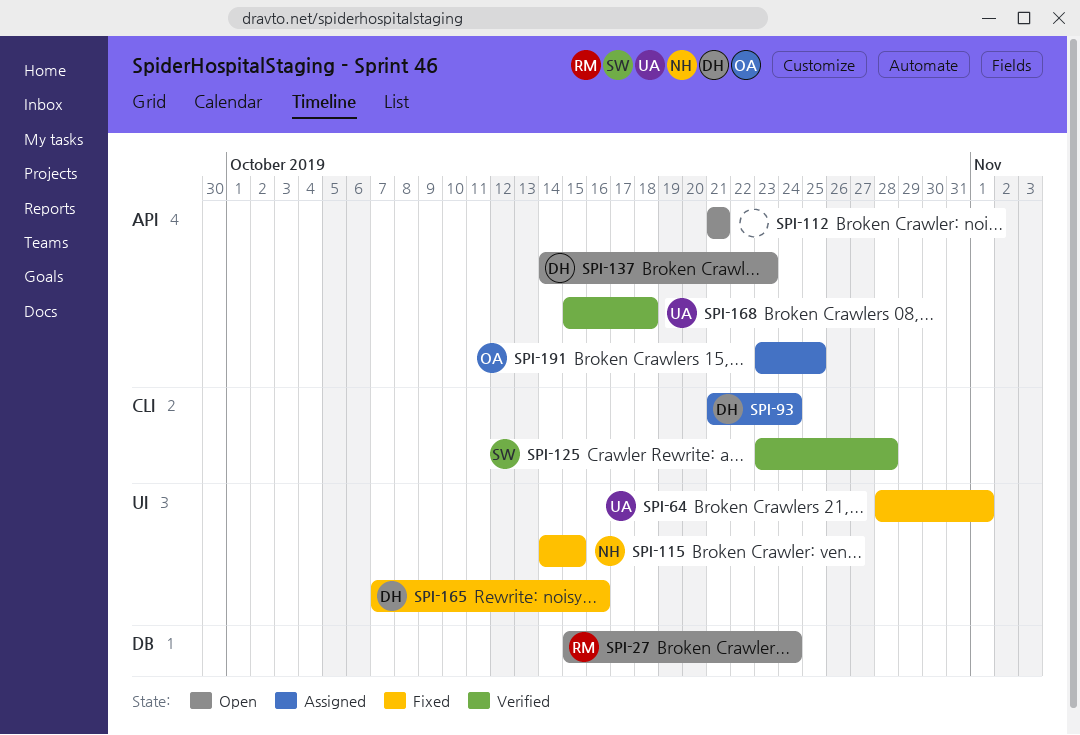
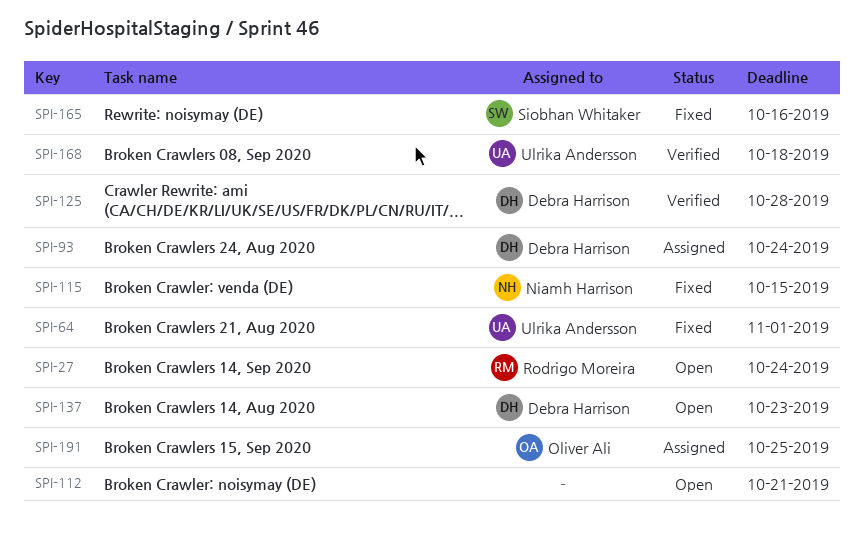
SPI-125, owner: Siobhan Whitaker -> Debra Harrison
SPI-165, owner: Debra Harrison -> Siobhan Whitaker

